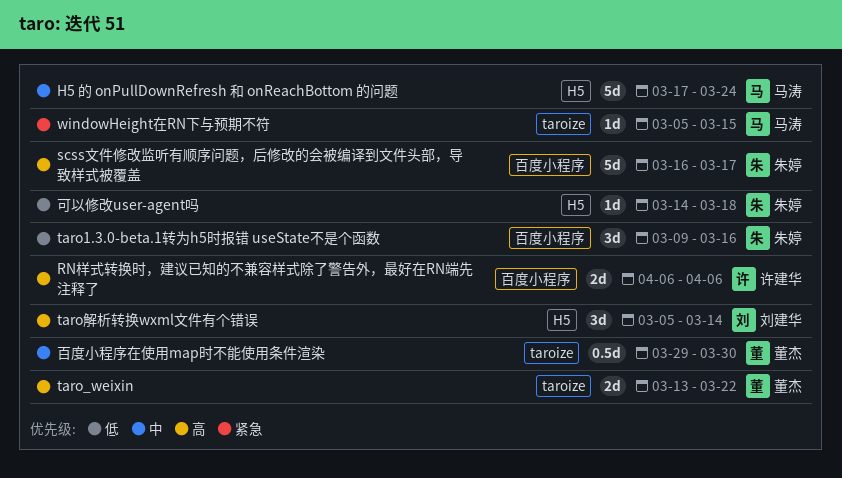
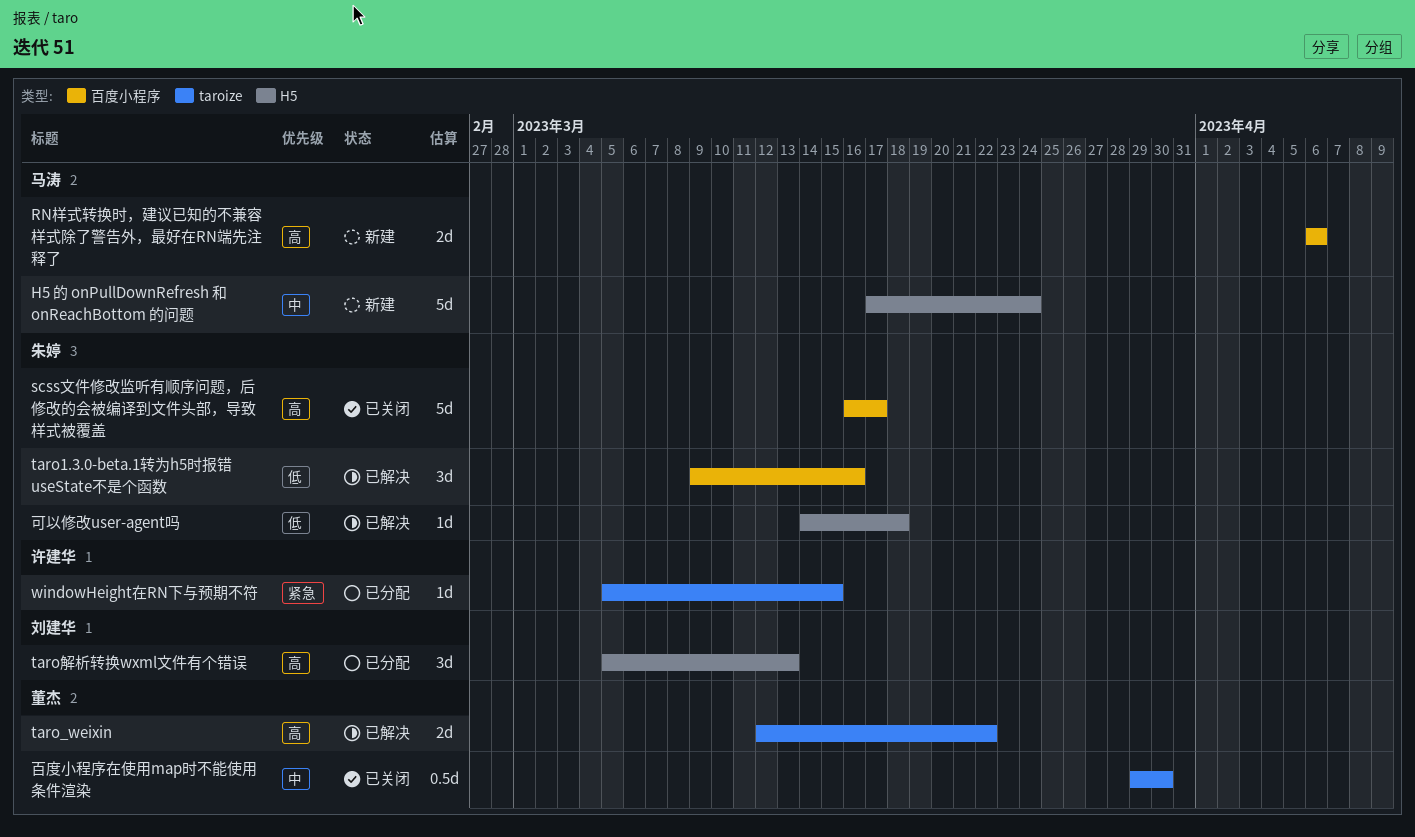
RN样式转换时，建议已知的不兼容样式除了警告外，最好在RN端先注释了, owner: 许建华 -> 马涛
taro_weixin, start: Mar 13 -> Mar 12
taro解析转换wxml文件有个错误, due: Mar 14 -> Mar 13
windowHeight在RN下与预期不符, owner: 马涛 -> 许建华

